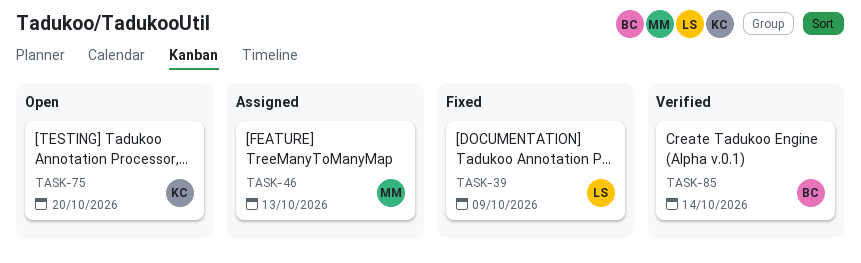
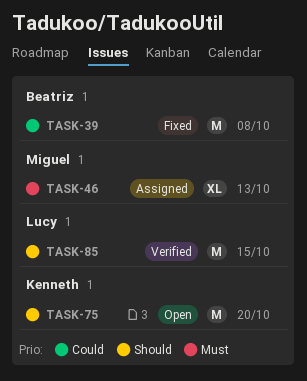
TASK-39, owner: Lucy -> Beatriz
TASK-39, due: Oct 9 -> Oct 8
TASK-85, owner: Beatriz -> Lucy
TASK-85, due: Oct 14 -> Oct 15

